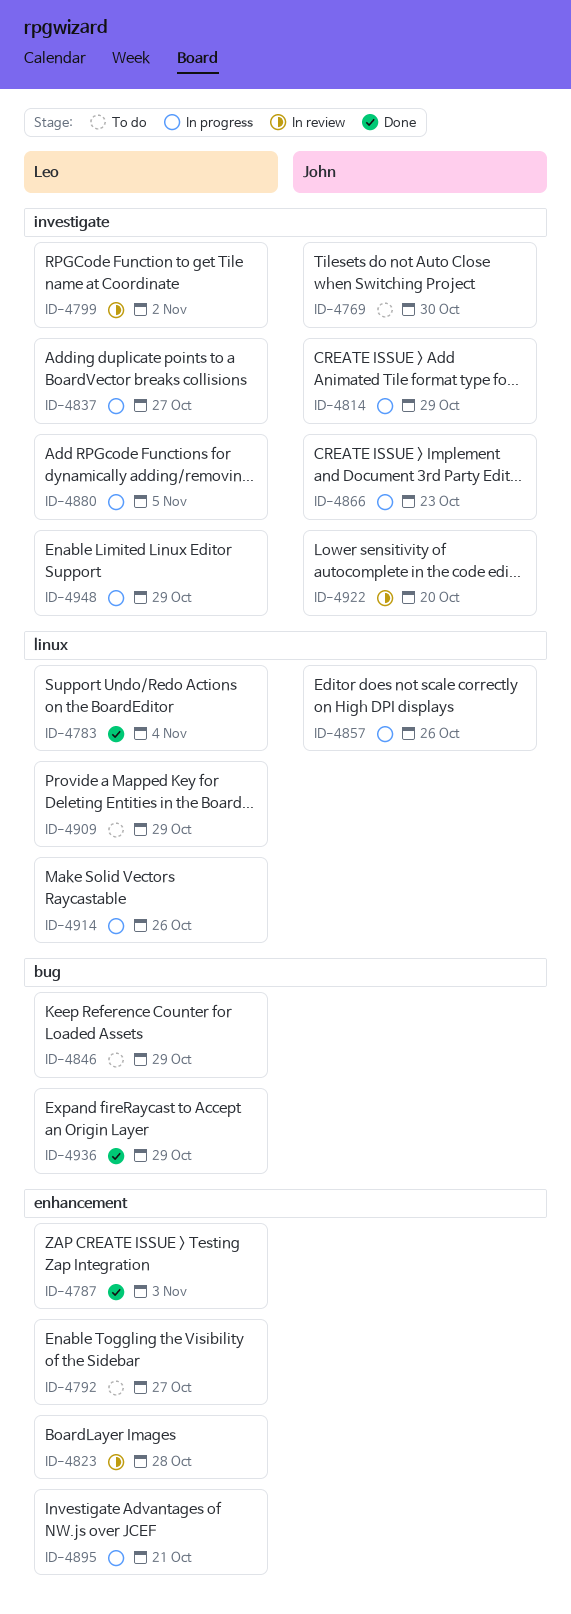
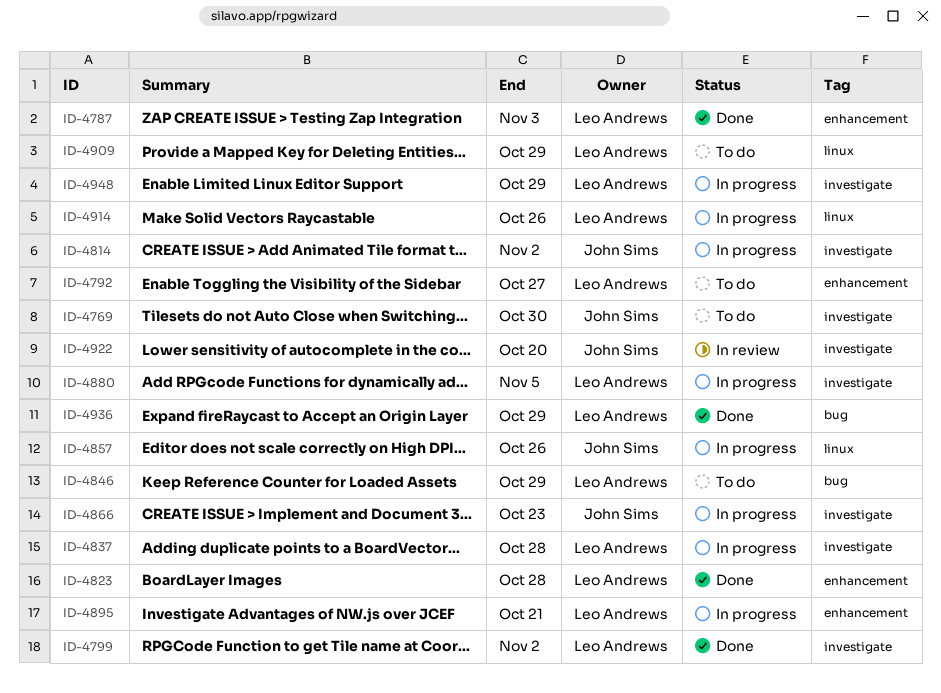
ID-4783: present -> none
ID-4799, status: In review -> Done
ID-4814, due: Oct 29 -> Nov 2
ID-4823, status: In review -> Done
ID-4837, due: Oct 27 -> Oct 28

